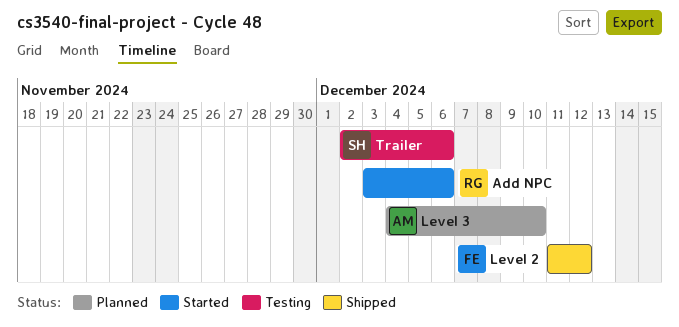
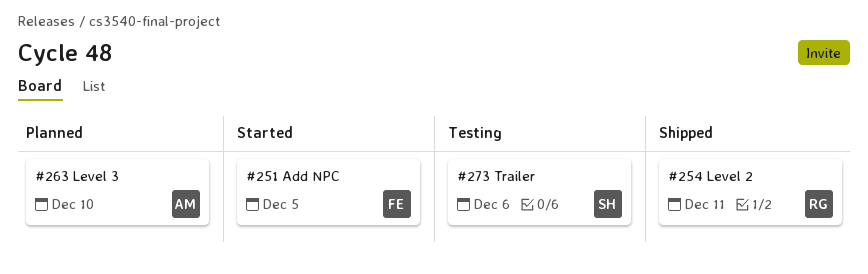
Add NPC, owner: RG -> FE
Add NPC, due: Dec 6 -> Dec 5
Level 2, owner: FE -> RG
Level 2, due: Dec 12 -> Dec 11

